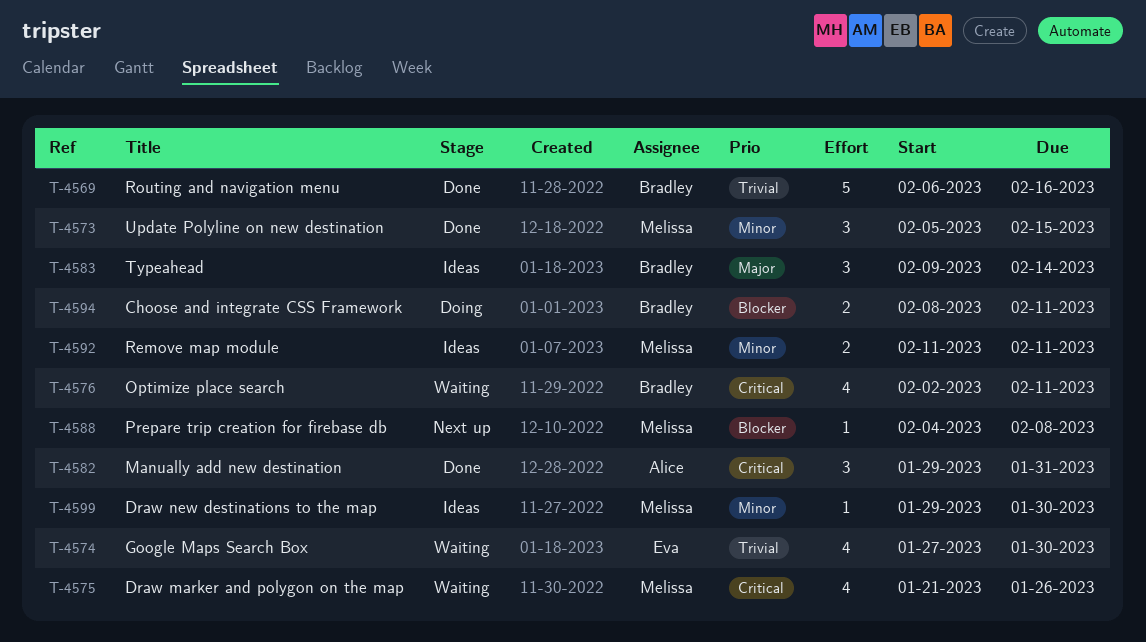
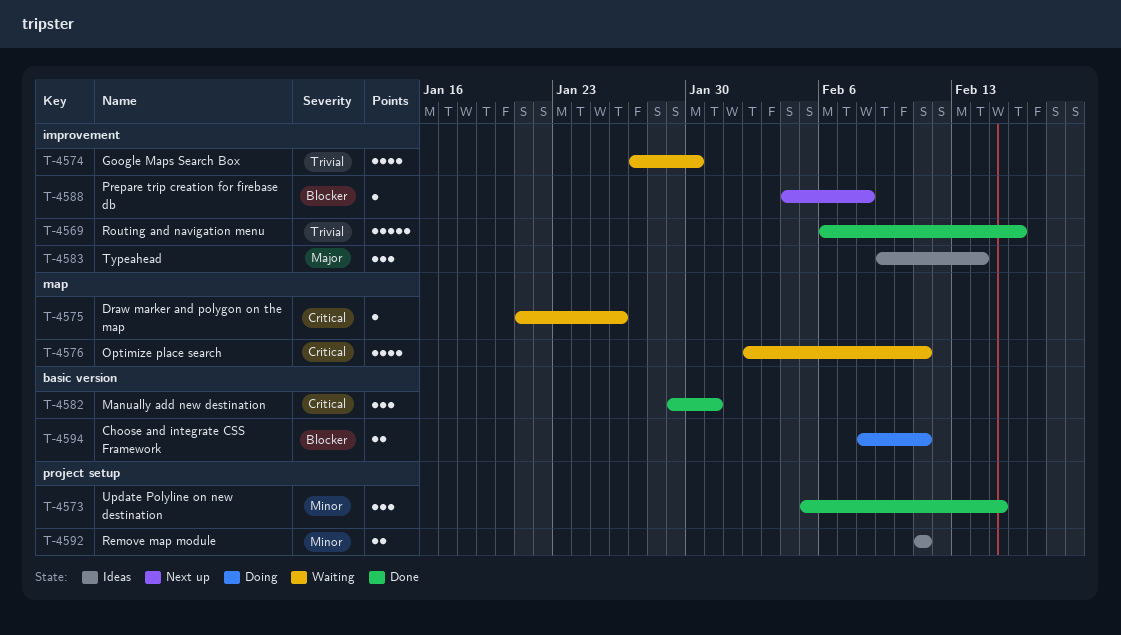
T-4575, estimate: 4 -> 1
T-4599: present -> none

